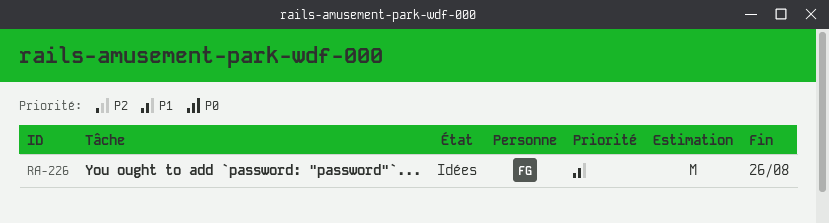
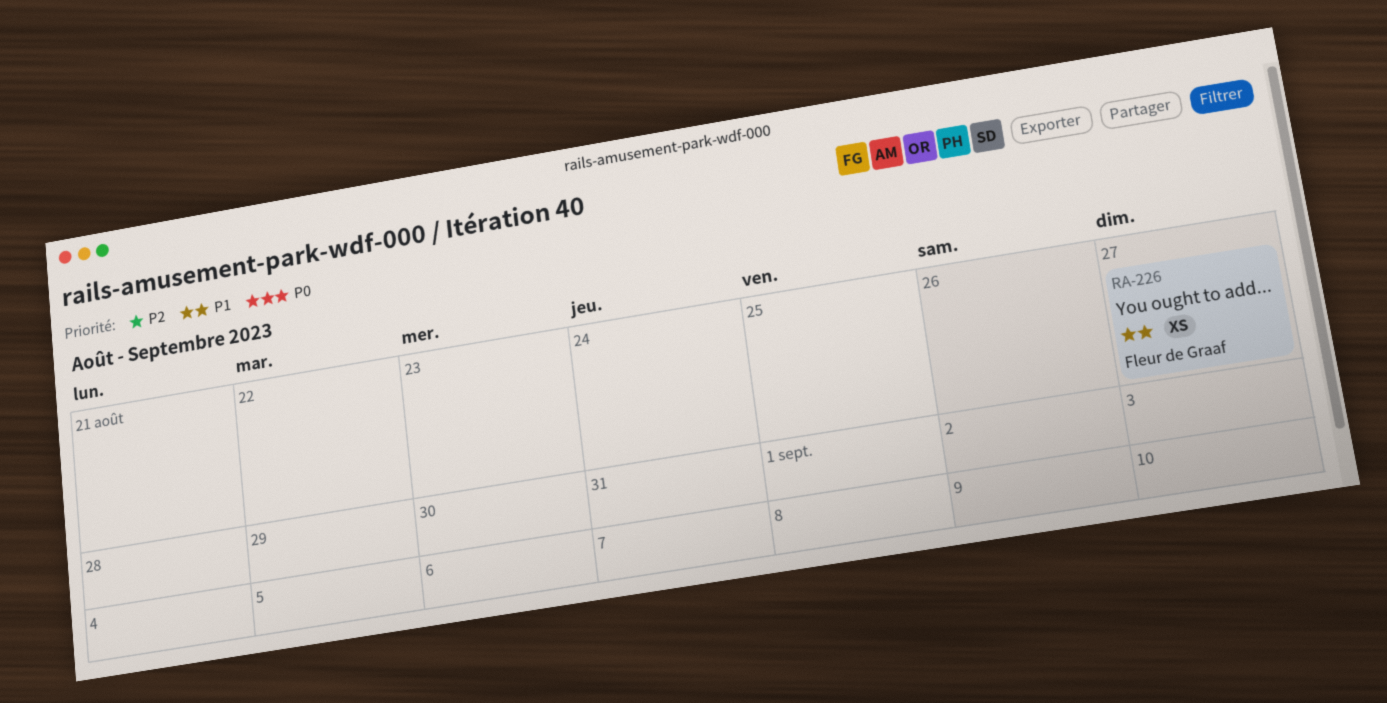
RA-226, estimate: M -> XS
RA-226, due: Aug 26 -> Aug 27

